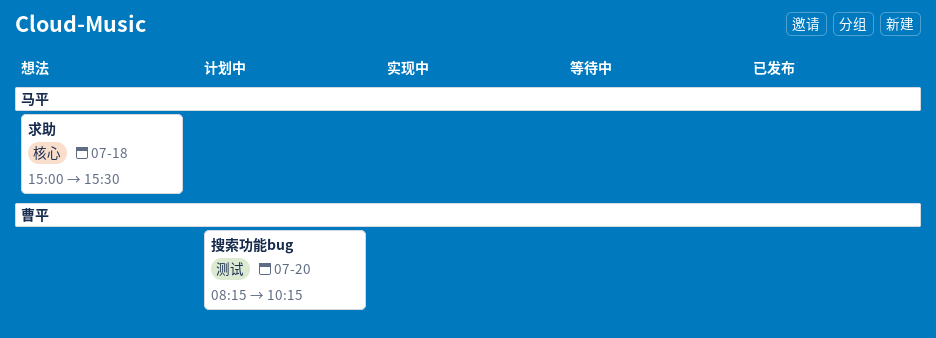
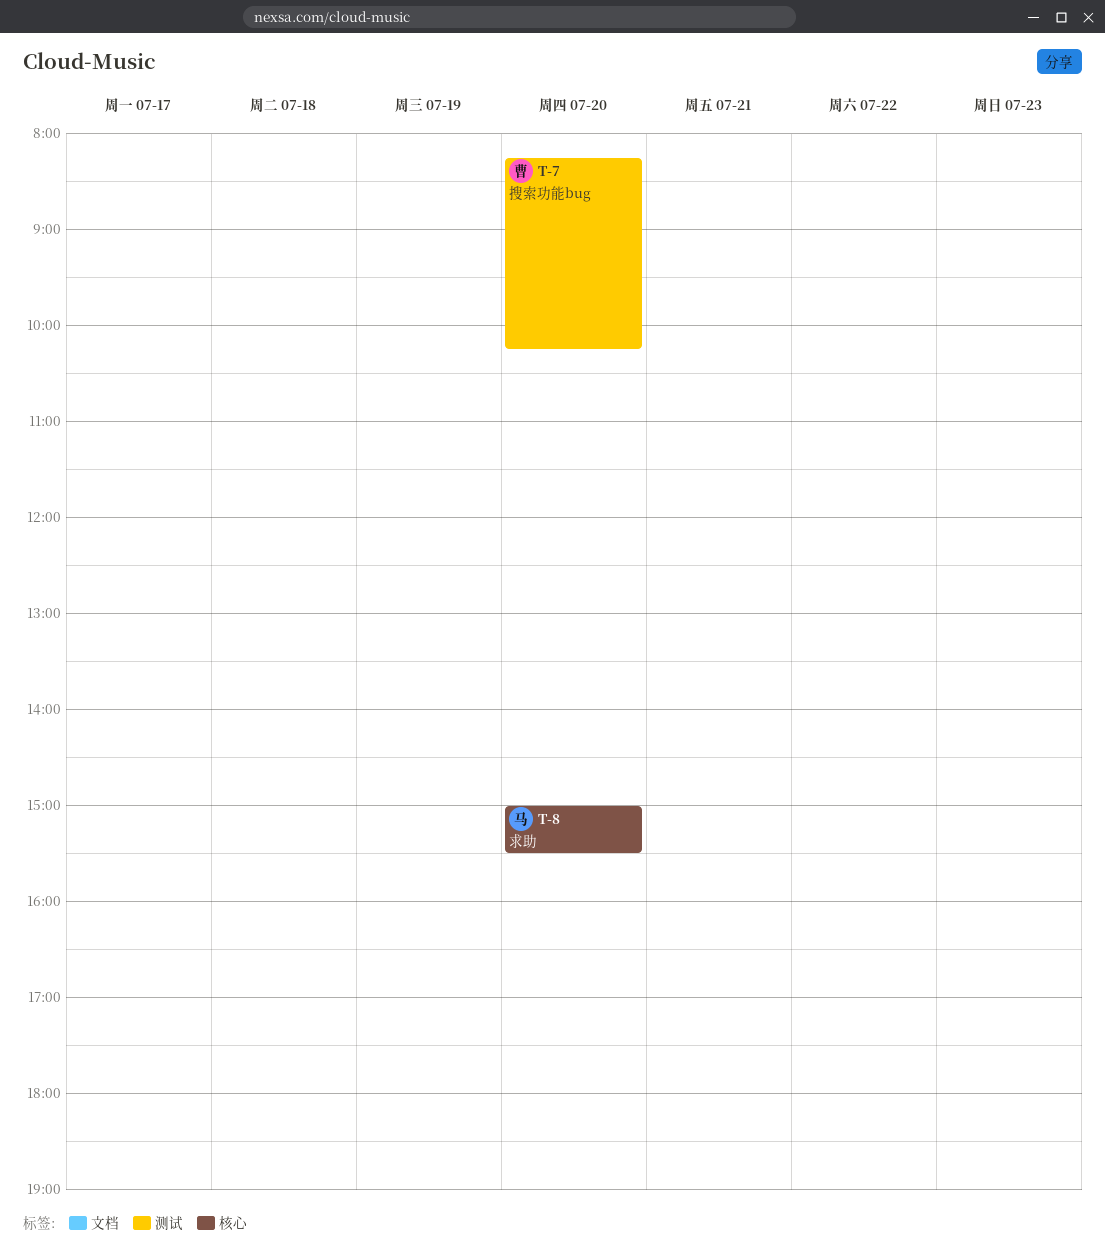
求助, day: Jul 18 -> Jul 20

